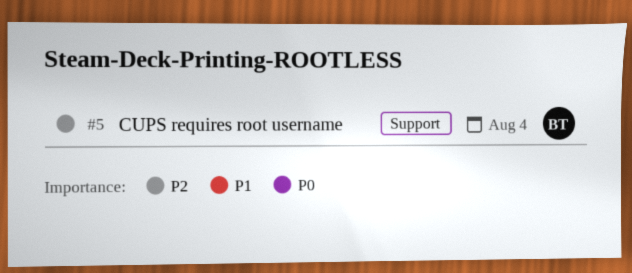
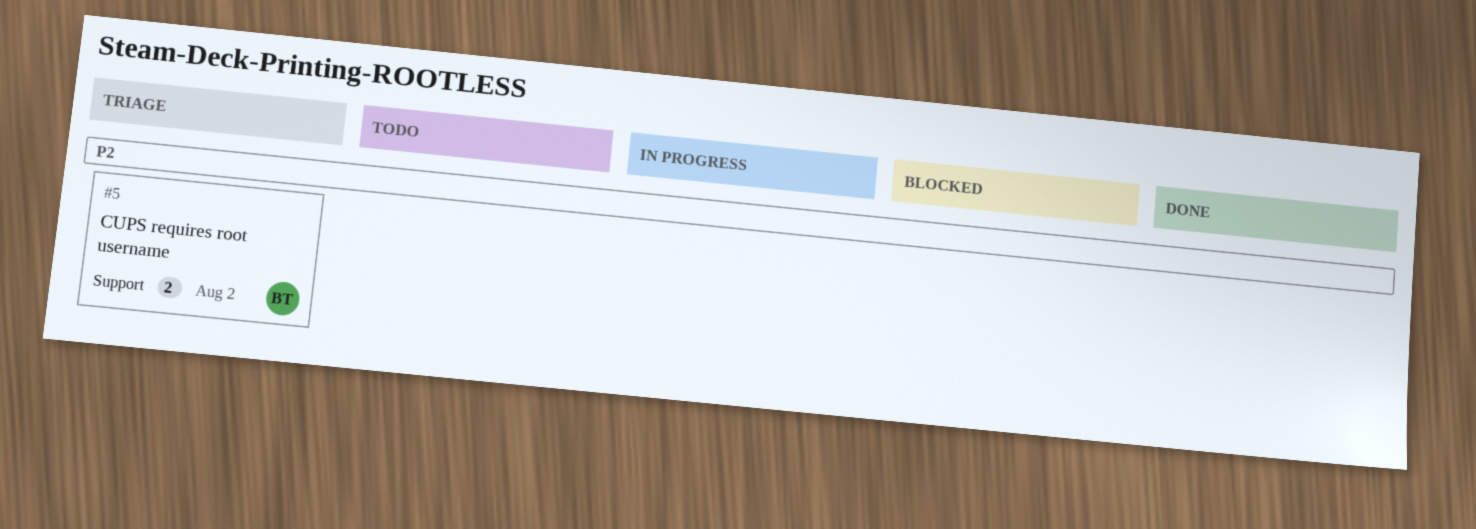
#5, due: Aug 4 -> Aug 2

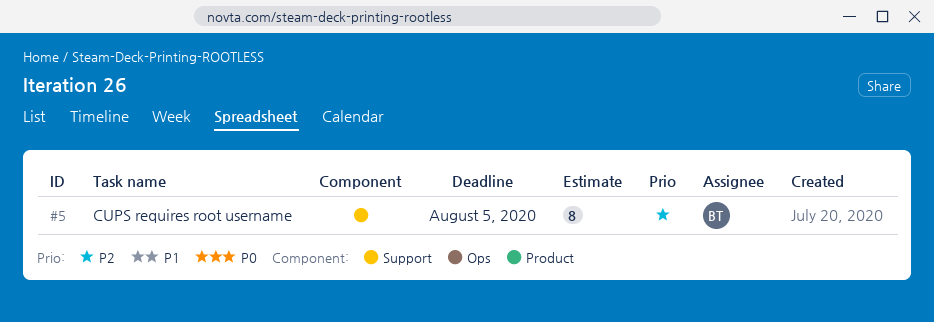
#5, estimate: 2 -> 8
#5, due: Aug 2 -> Aug 5

